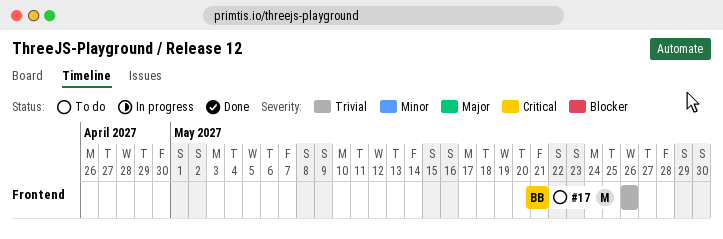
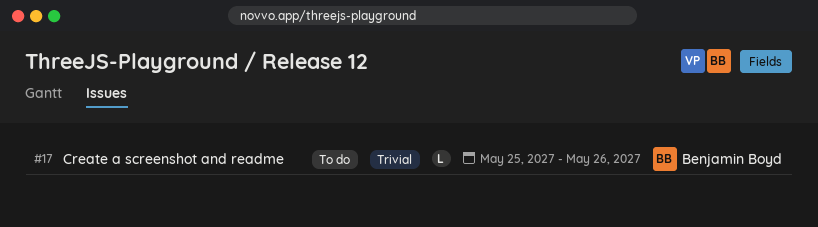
#17, estimate: M -> L
#17, start: May 26 -> May 25

